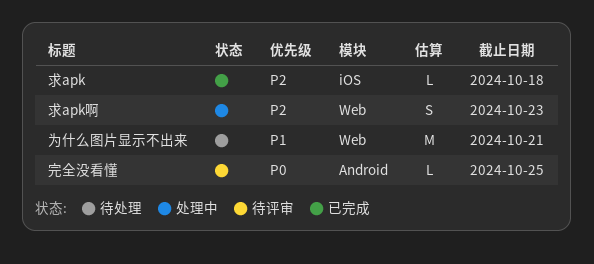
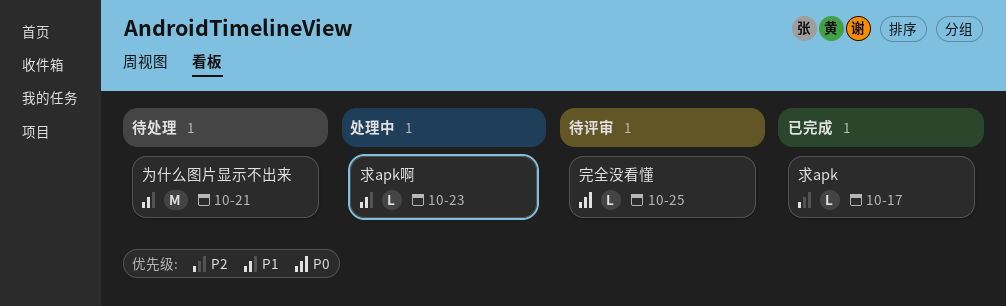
求apk, due: Oct 18 -> Oct 17
求apk啊, priority: P2 -> P1
求apk啊, estimate: S -> L

